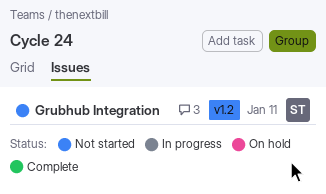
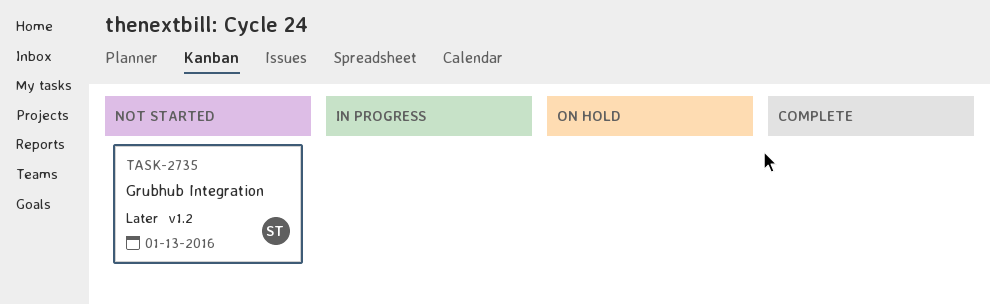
Grubhub Integration, due: Jan 11 -> Jan 13

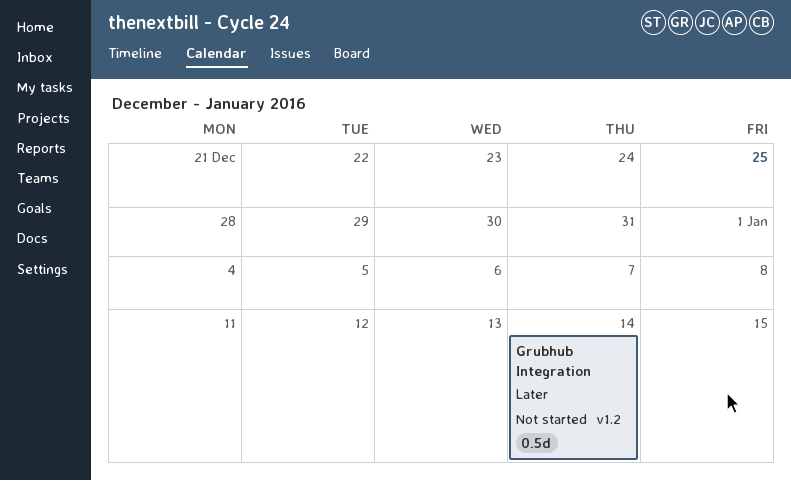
Grubhub Integration, due: Jan 13 -> Jan 14

